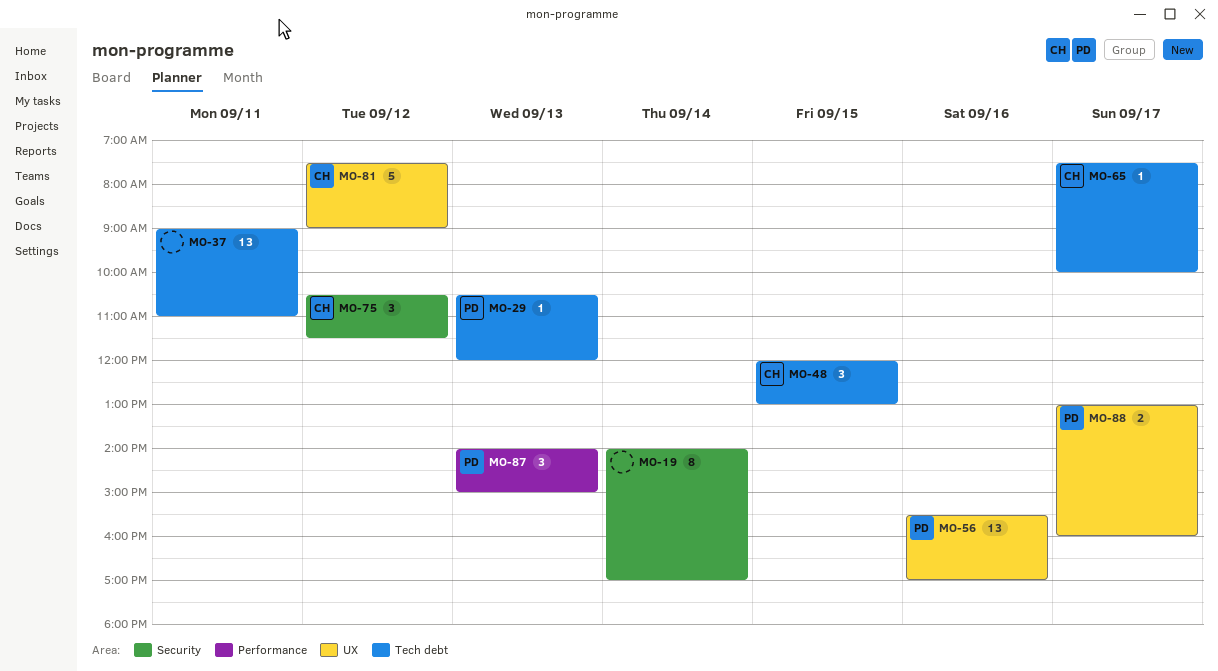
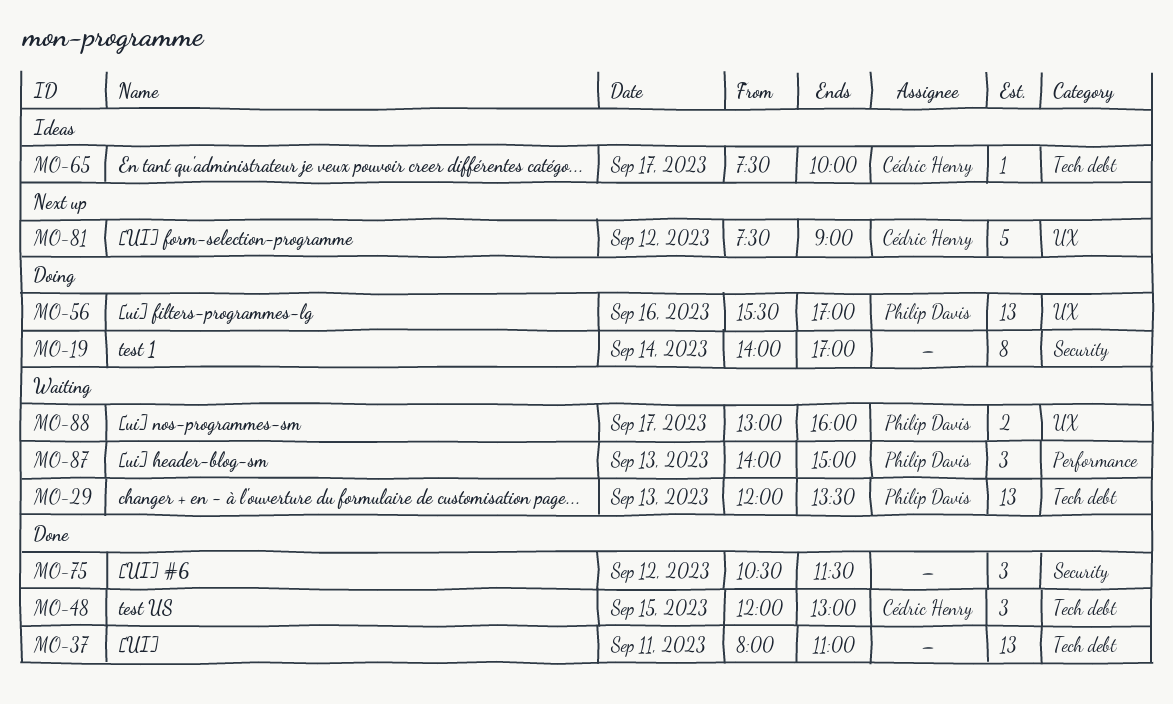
MO-29, estimate: 1 -> 13
MO-29, begins: 10:30 -> 12:00
MO-29, ends: 12:00 -> 13:30
MO-37, begins: 09:00 -> 08:00
MO-75, owner: Cédric Henry -> none

